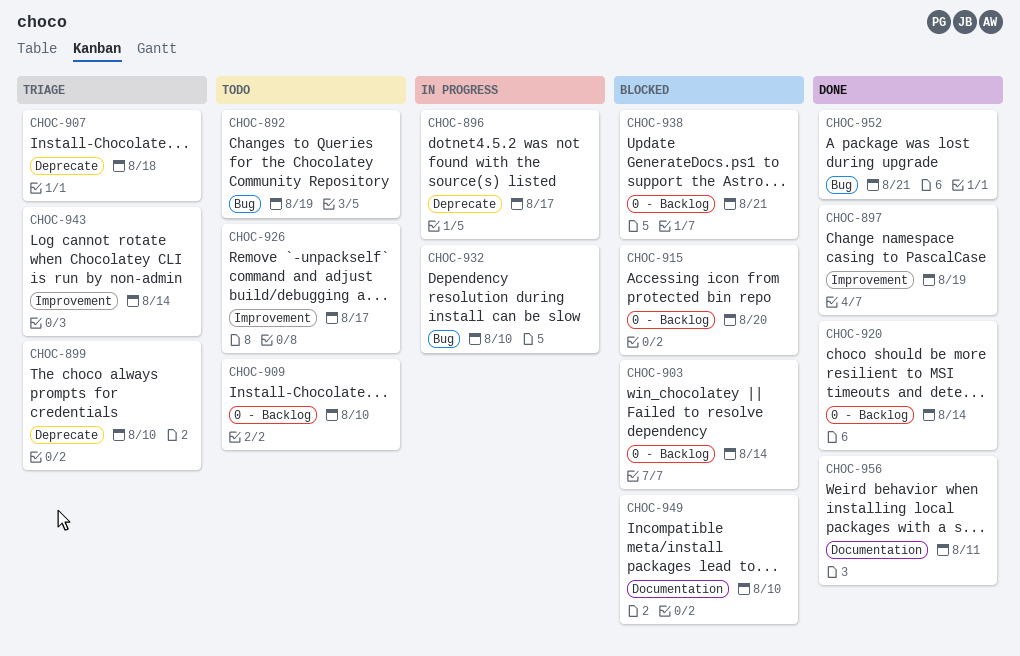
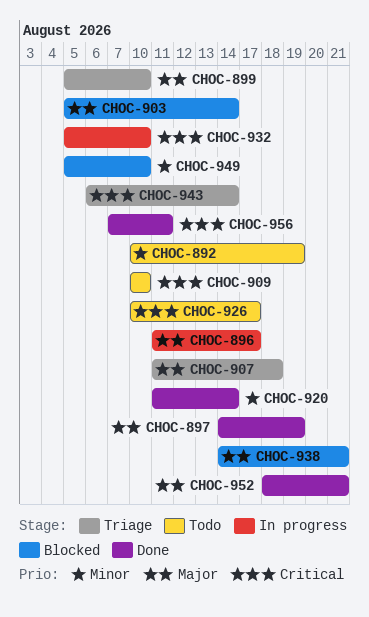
CHOC-915: present -> none

